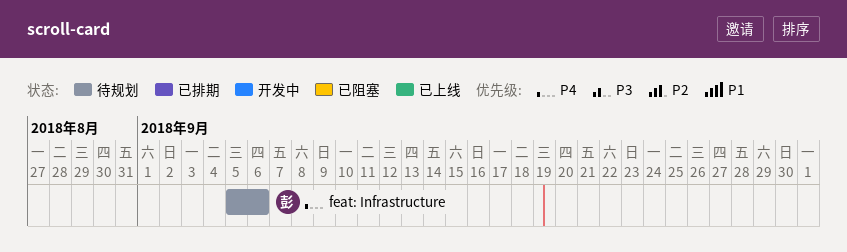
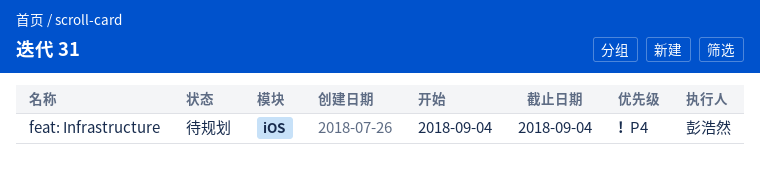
feat: Infrastructure, start: Sep 5 -> Sep 4
feat: Infrastructure, due: Sep 6 -> Sep 4

